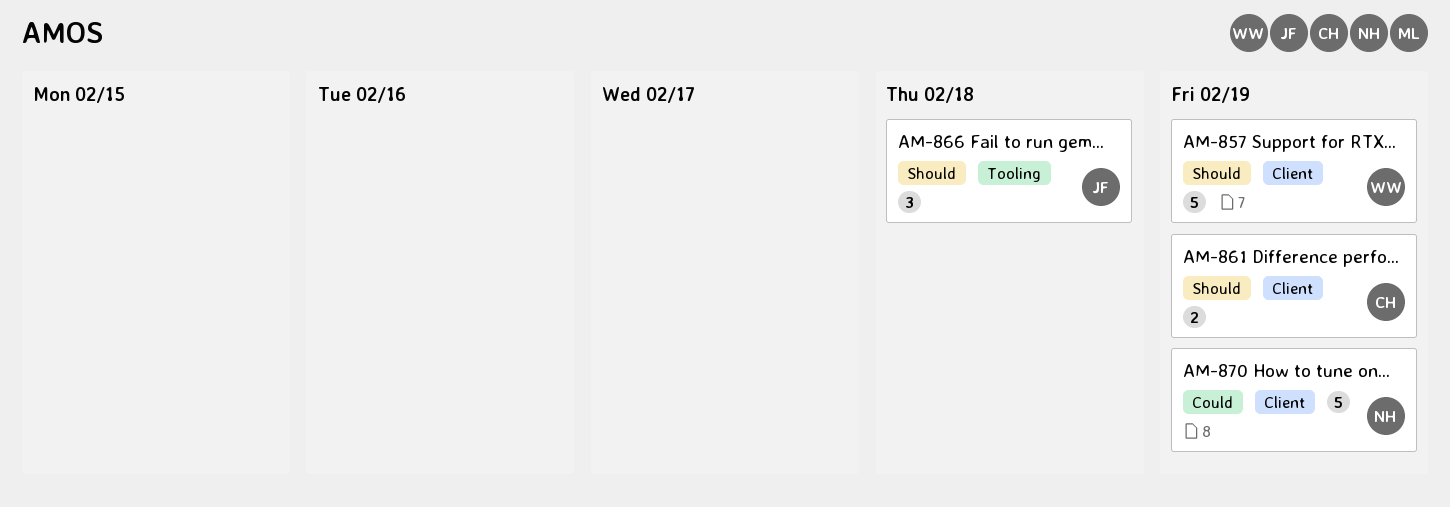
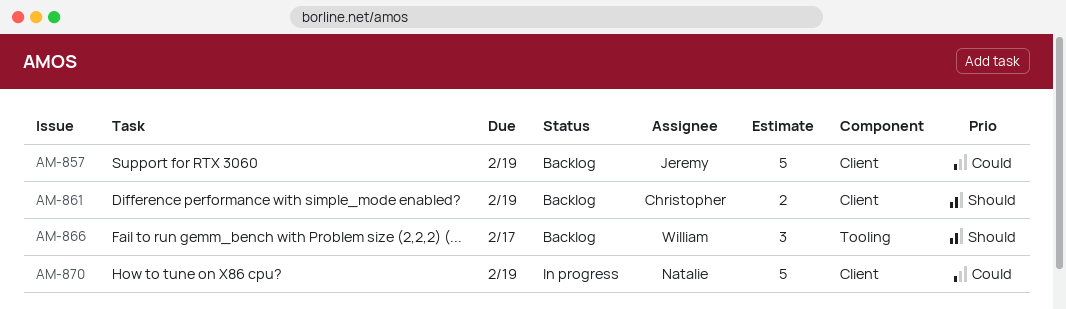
AM-857, owner: William -> Jeremy
AM-857, priority: Should -> Could
AM-866, owner: Jeremy -> William
AM-866, due: Feb 18 -> Feb 17

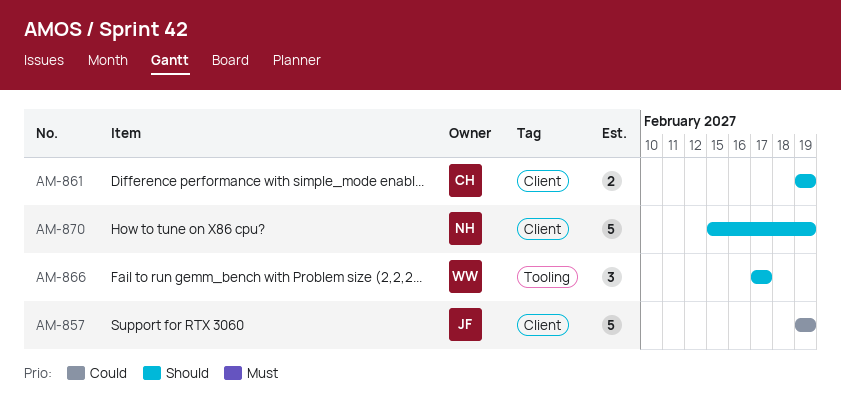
AM-870, priority: Could -> Should

